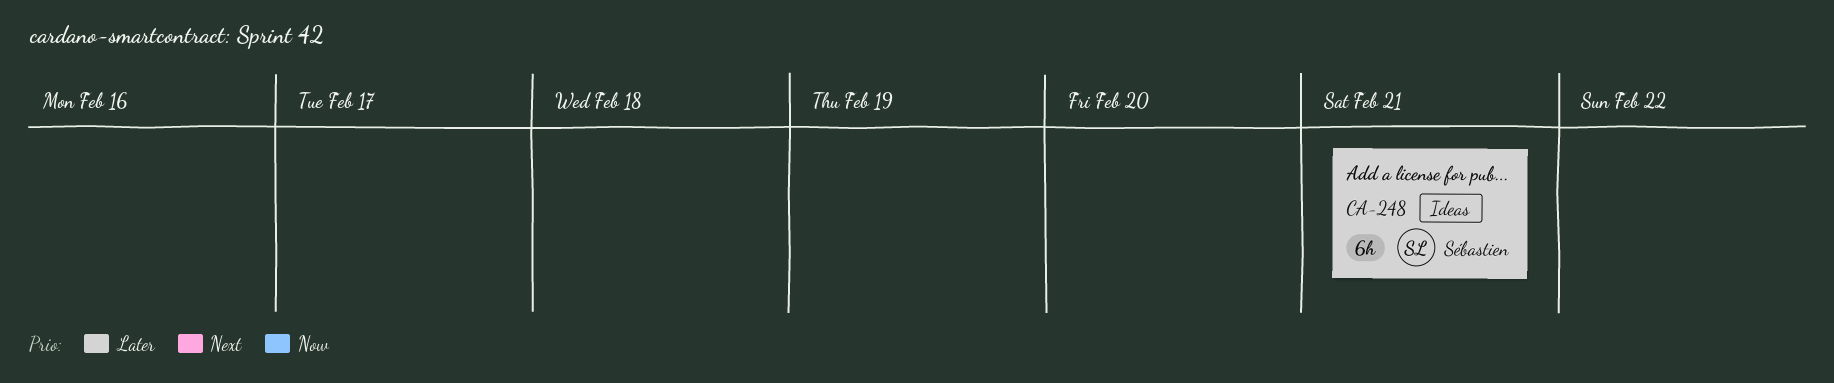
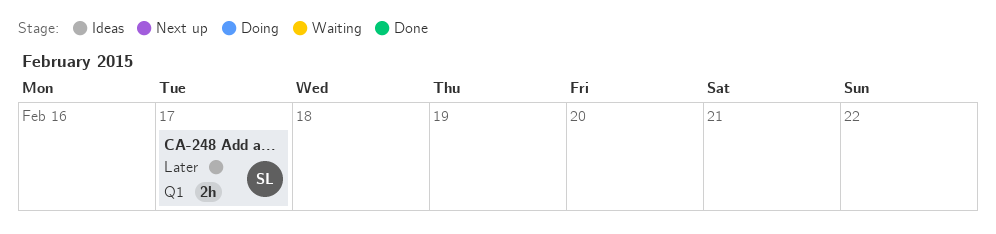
CA-248, estimate: 6h -> 2h
CA-248, due: Feb 21 -> Feb 17

